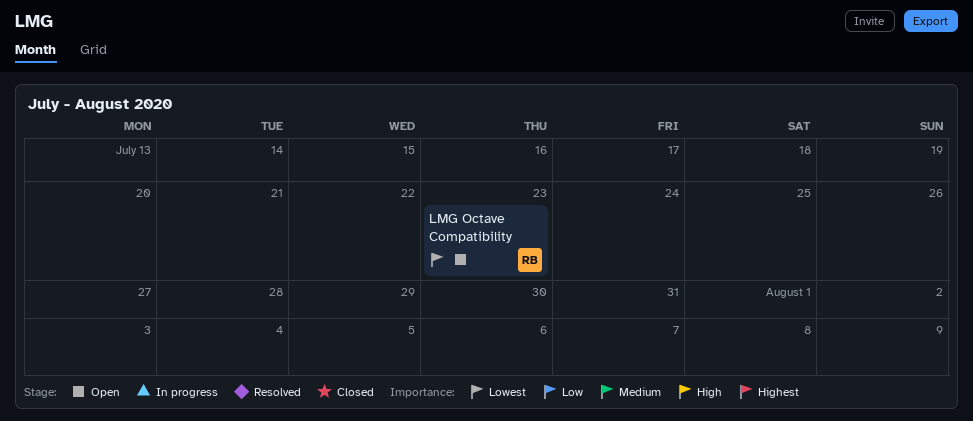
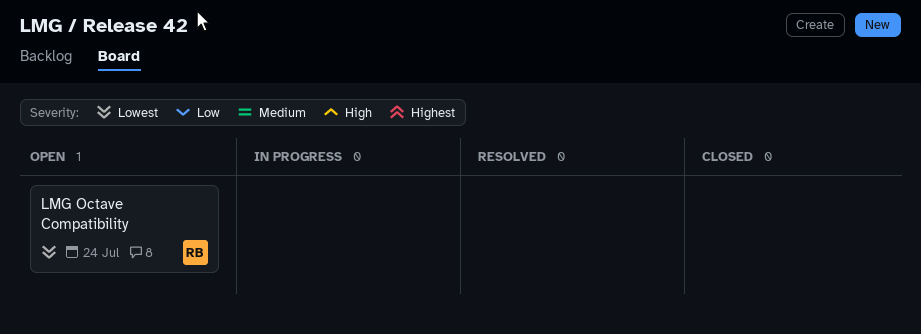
LMG Octave Compatibility, due: Jul 23 -> Jul 24

